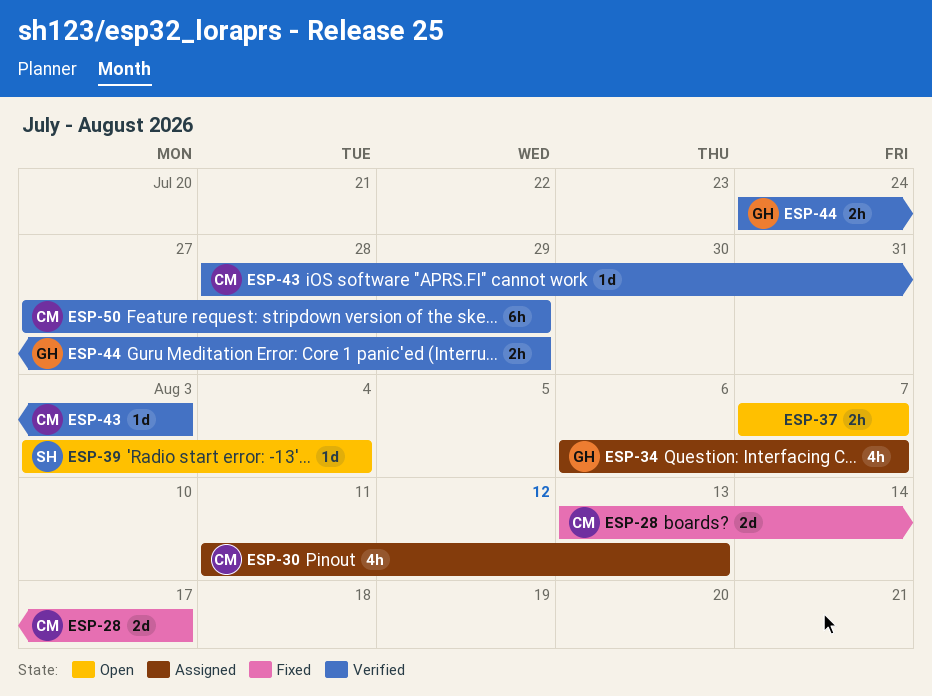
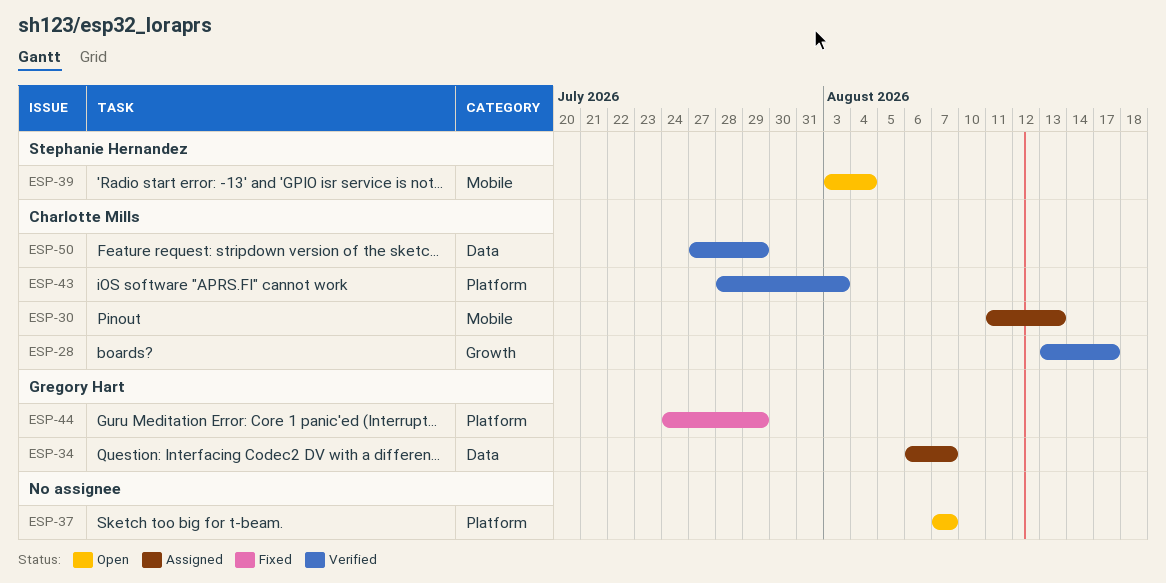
ESP-28, status: Fixed -> Verified
ESP-44, status: Verified -> Fixed

